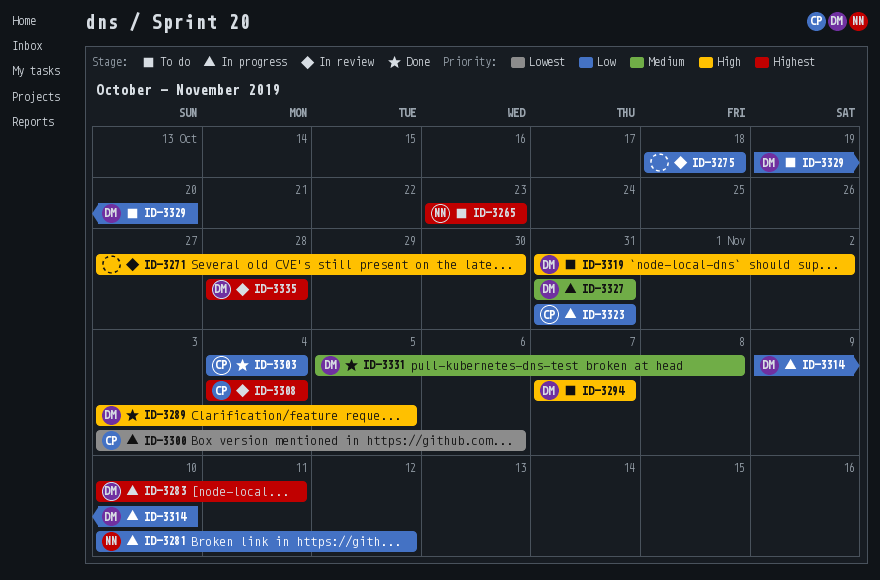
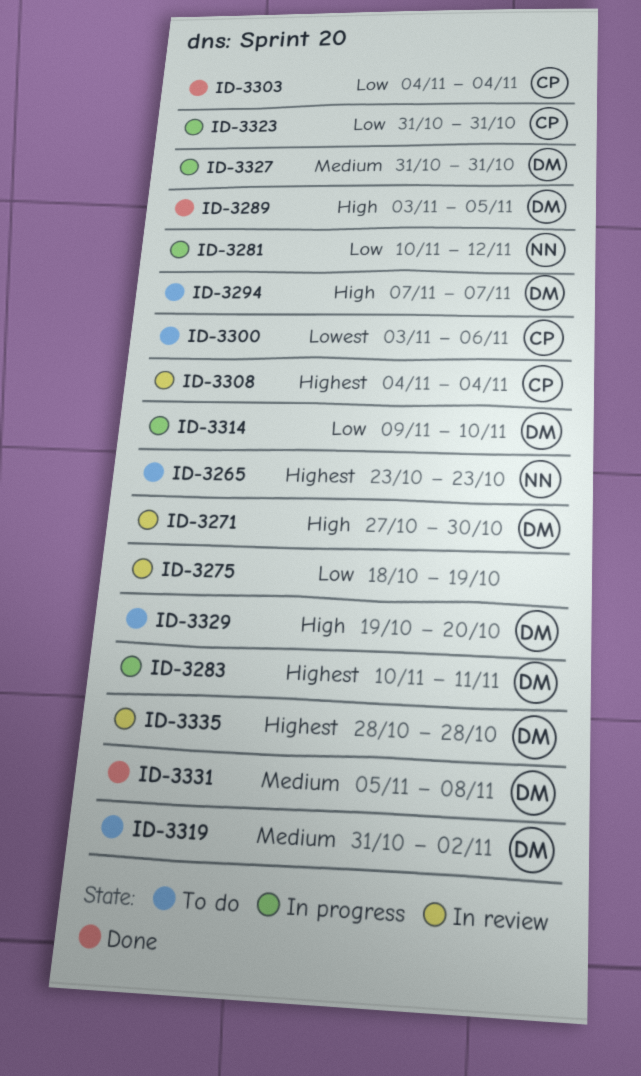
ID-3271, owner: none -> DM
ID-3275, due: Oct 18 -> Oct 19
ID-3300, status: In progress -> To do
ID-3319, priority: High -> Medium
ID-3329, priority: Low -> High

